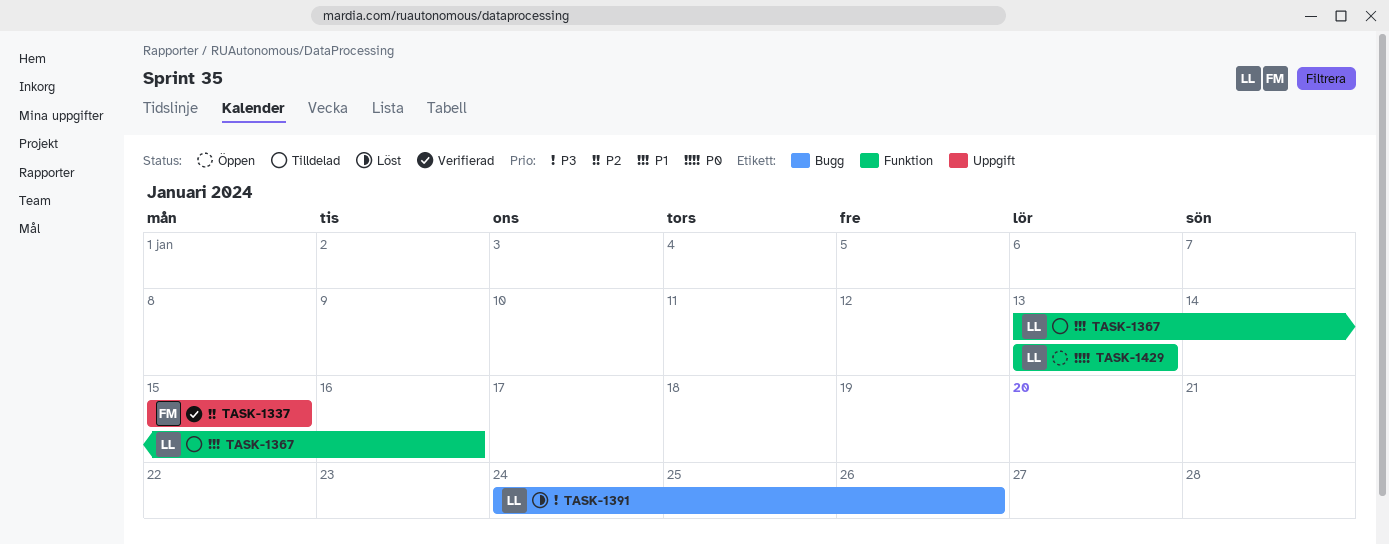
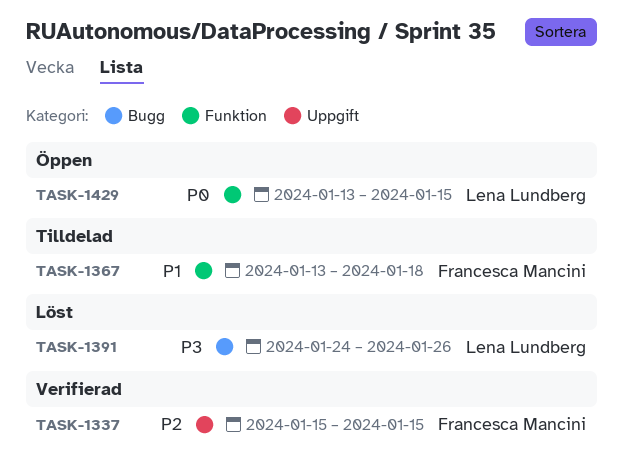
TASK-1367, owner: Lena Lundberg -> Francesca Mancini
TASK-1367, due: Jan 16 -> Jan 18
TASK-1429, due: Jan 13 -> Jan 15

